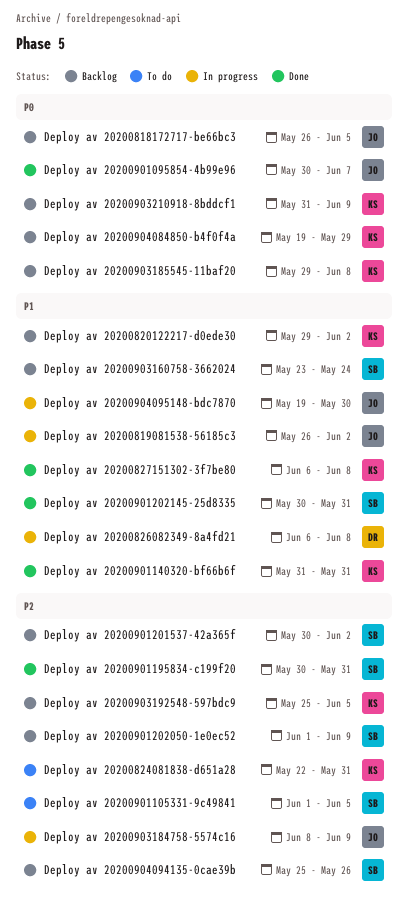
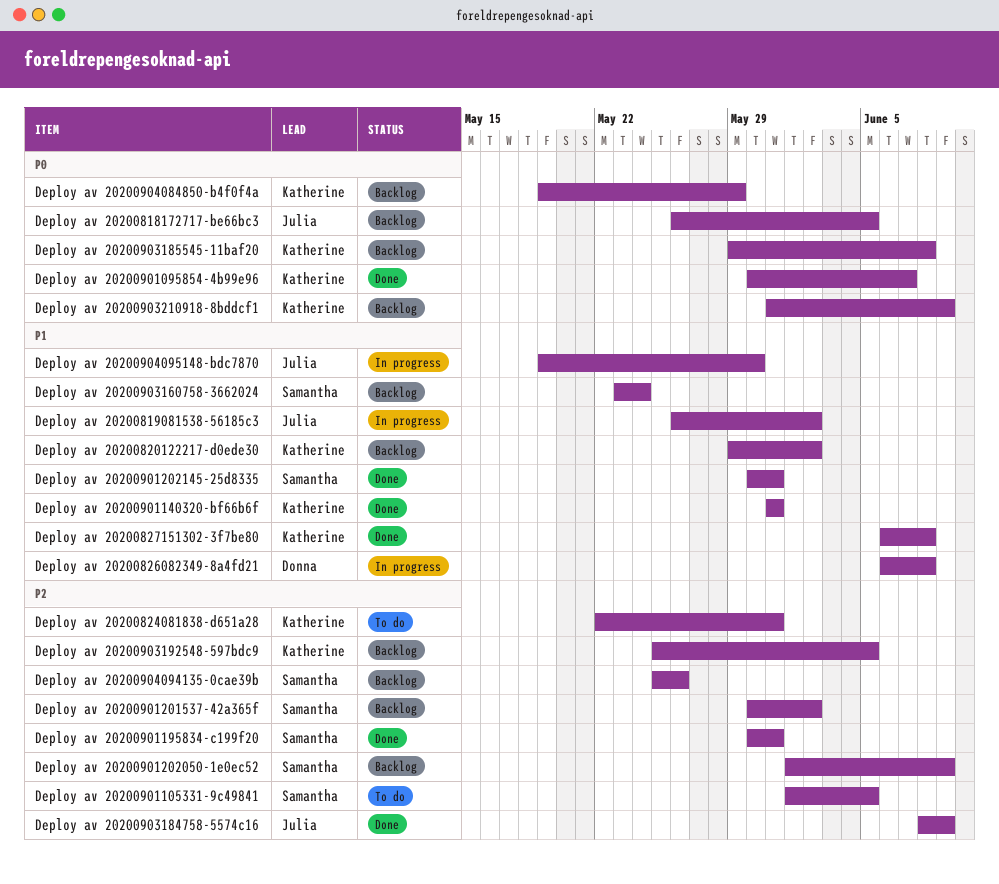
Deploy av 20200901095854-4b99e96, owner: Julia -> Katherine
Deploy av 20200903184758-5574c16, status: In progress -> Done

